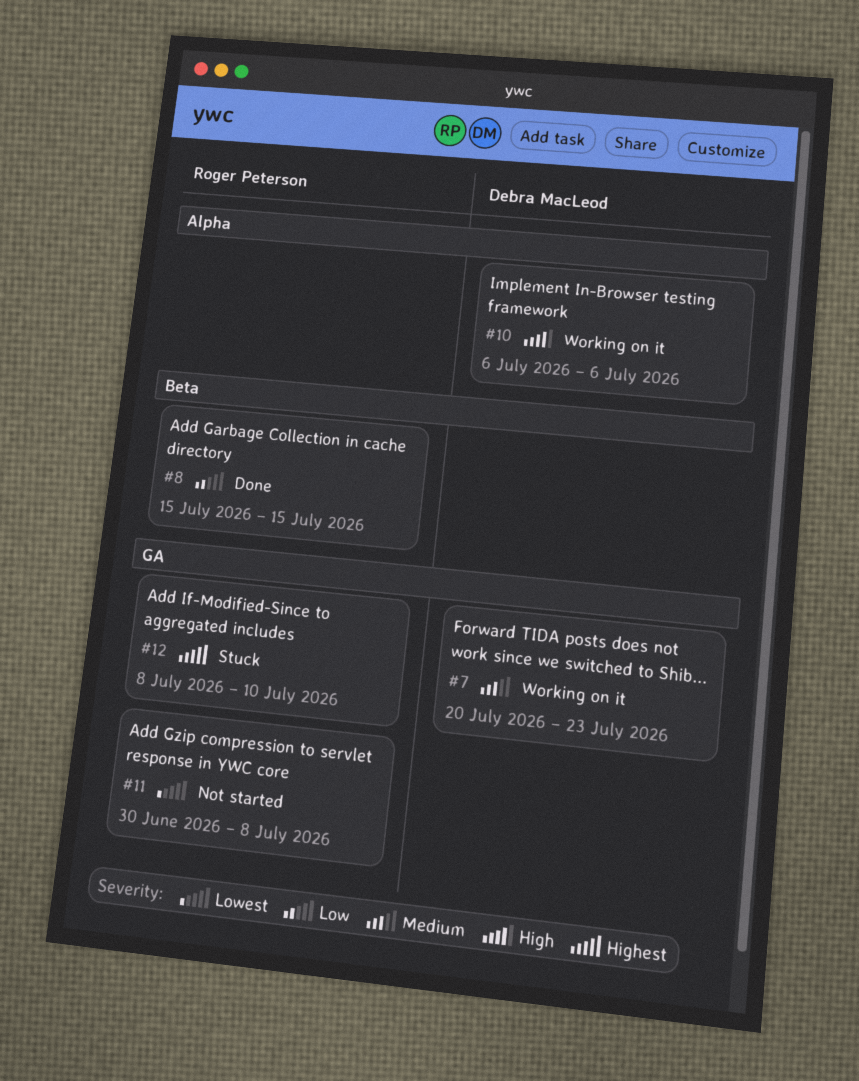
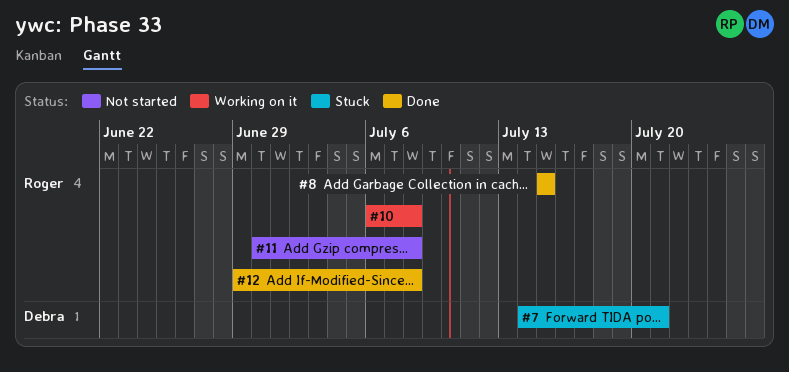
#7, status: Working on it -> Stuck
#7, start: Jul 20 -> Jul 14
#7, due: Jul 23 -> Jul 21
#10, owner: Debra MacLeod -> Roger Peterson
#10, due: Jul 6 -> Jul 8
#12, status: Stuck -> Done
#12, start: Jul 8 -> Jun 29
#12, due: Jul 10 -> Jul 8

